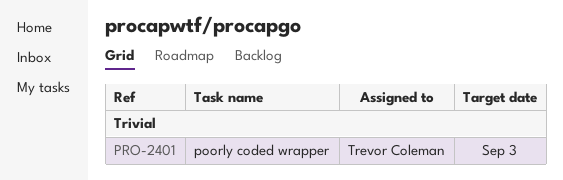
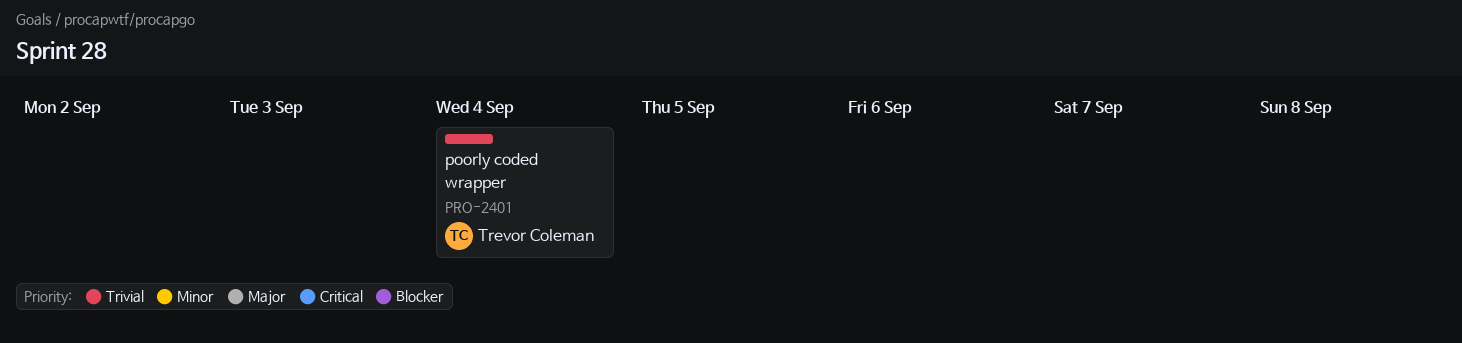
PRO-2401, due: Sep 3 -> Sep 4

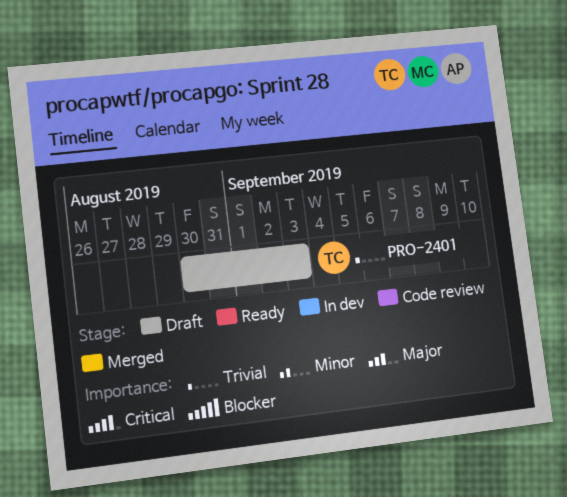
PRO-2401, due: Sep 4 -> Sep 3

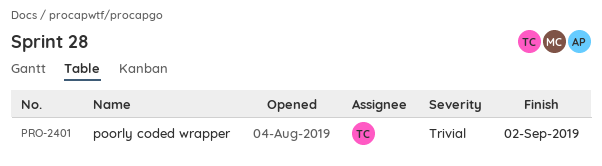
PRO-2401, due: Sep 3 -> Sep 2

